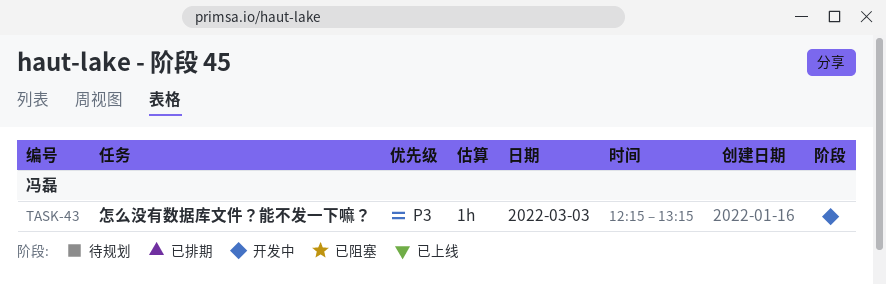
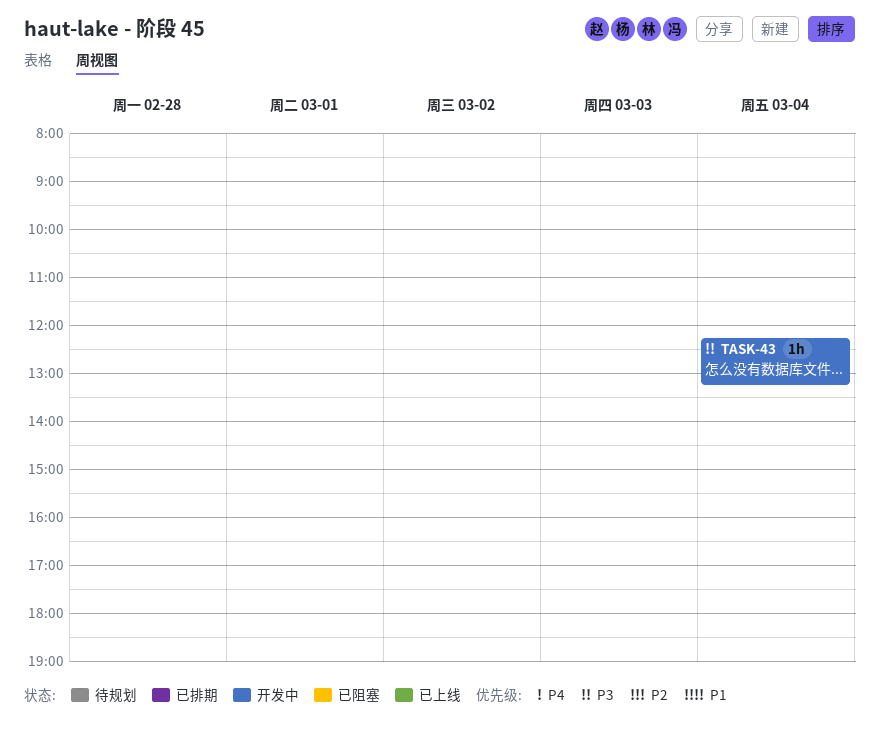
TASK-43, day: Mar 3 -> Mar 4

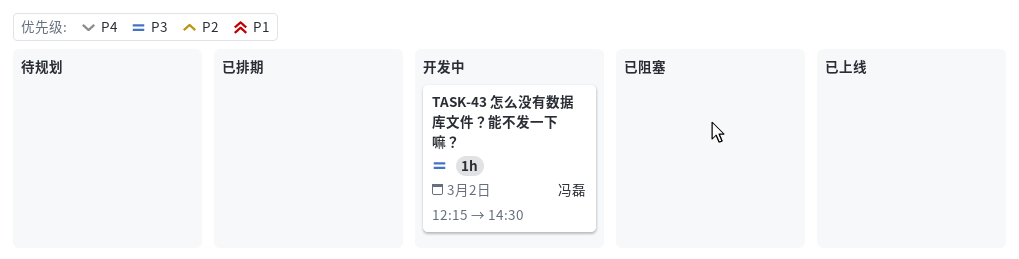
TASK-43, day: Mar 4 -> Mar 2
TASK-43, ends: 13:15 -> 14:30

